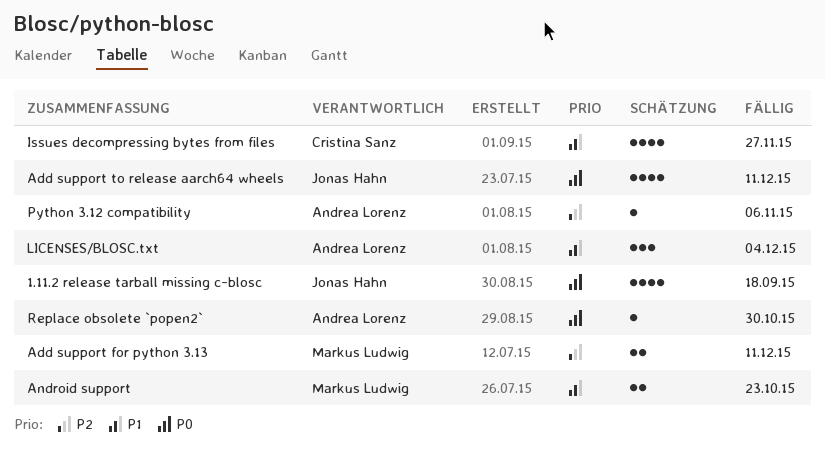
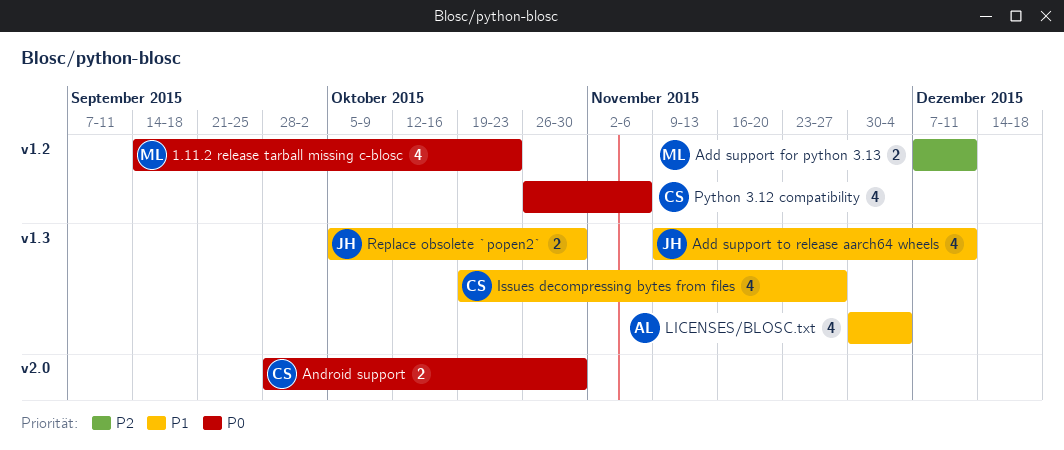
1.11.2 release tarball missing c-blosc, owner: Jonas Hahn -> Markus Ludwig
1.11.2 release tarball missing c-blosc, due: Sep 18 -> Oct 23
Add support to release aarch64 wheels, priority: P0 -> P1
Android support, owner: Markus Ludwig -> Cristina Sanz
Android support, priority: P1 -> P0
Android support, due: Oct 23 -> Oct 30
LICENSES/BLOSC.txt, estimate: 3 -> 4
Python 3.12 compatibility, owner: Andrea Lorenz -> Cristina Sanz
Python 3.12 compatibility, priority: P2 -> P0
Python 3.12 compatibility, estimate: 1 -> 4
Replace obsolete `popen2`, owner: Andrea Lorenz -> Jonas Hahn
Replace obsolete `popen2`, priority: P0 -> P1
Replace obsolete `popen2`, estimate: 1 -> 2

